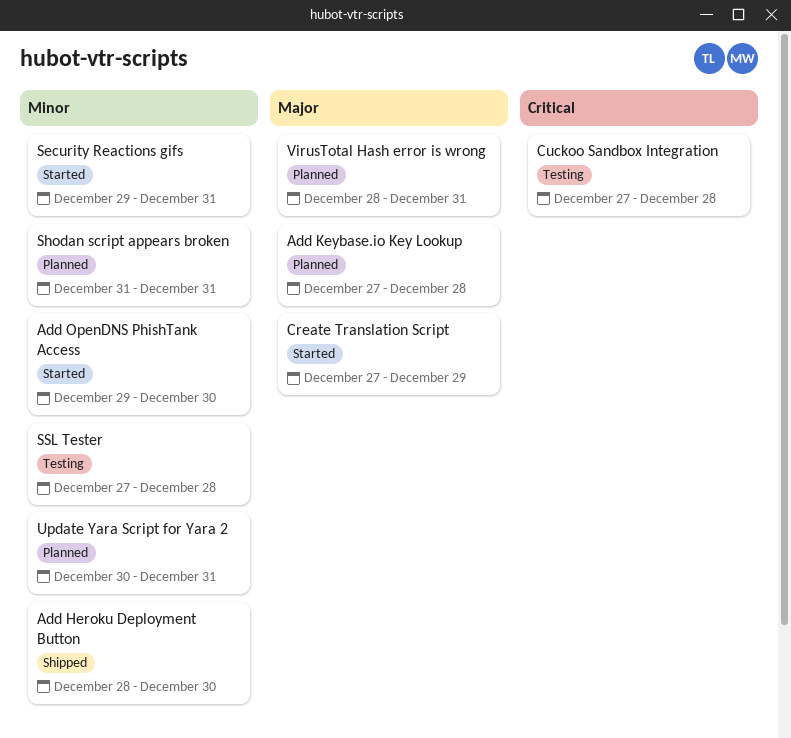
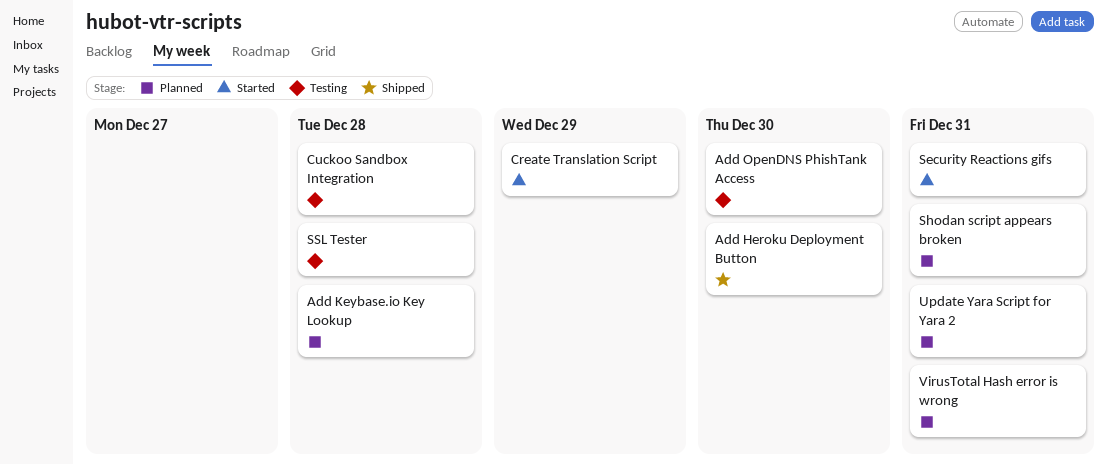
Add OpenDNS PhishTank Access, status: Started -> Testing

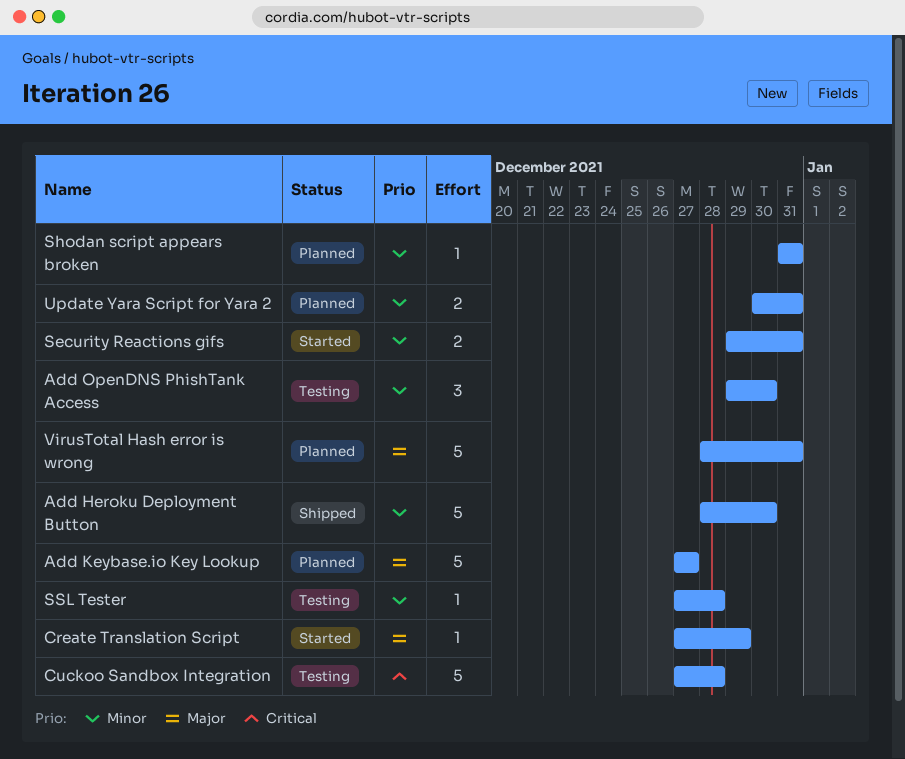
Add Keybase.io Key Lookup, due: Dec 28 -> Dec 27

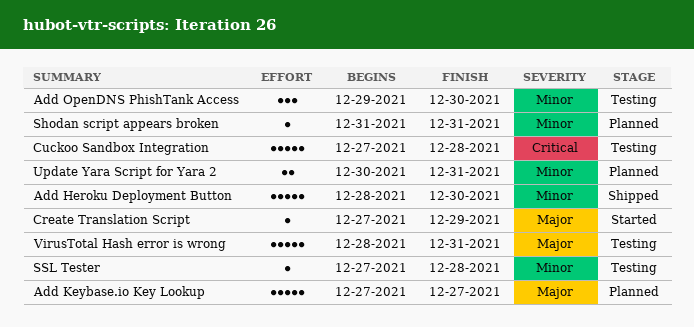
Security Reactions gifs: present -> none
VirusTotal Hash error is wrong, status: Planned -> Testing

